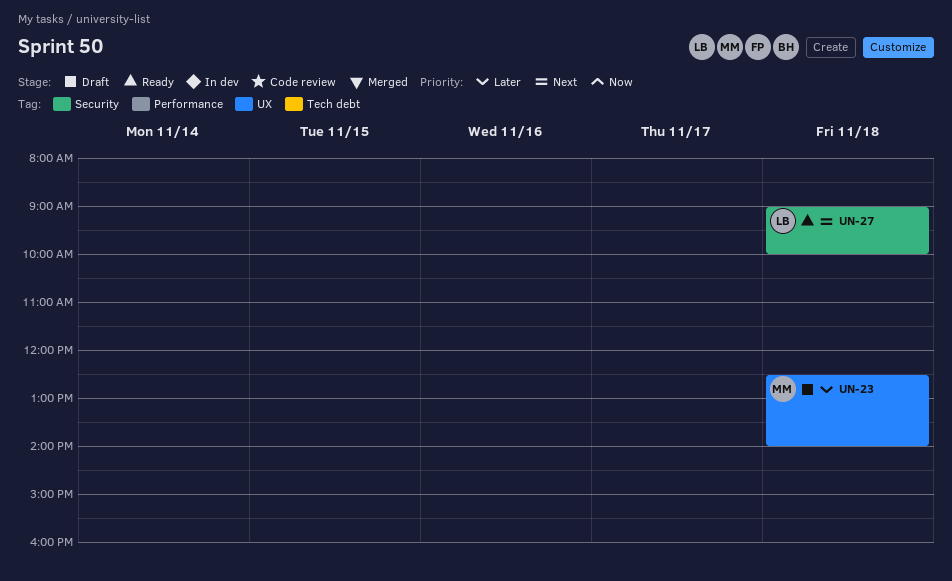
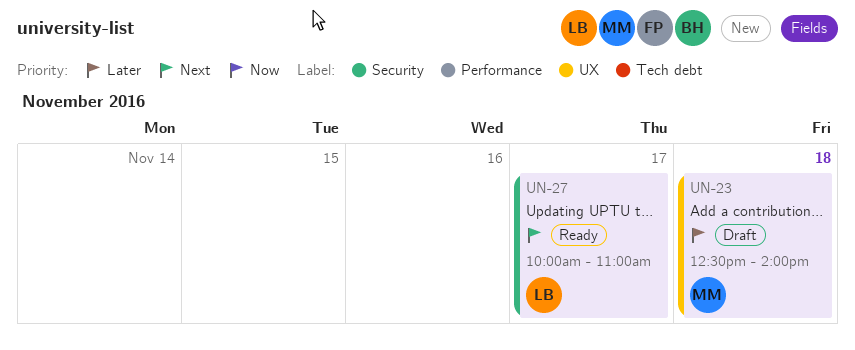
UN-27, day: Nov 18 -> Nov 17
UN-27, begins: 09:00 -> 10:00
UN-27, ends: 10:00 -> 11:00

